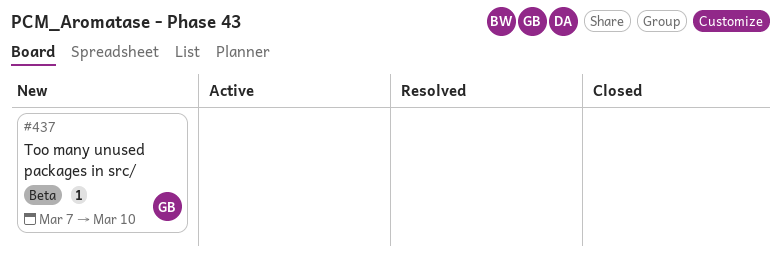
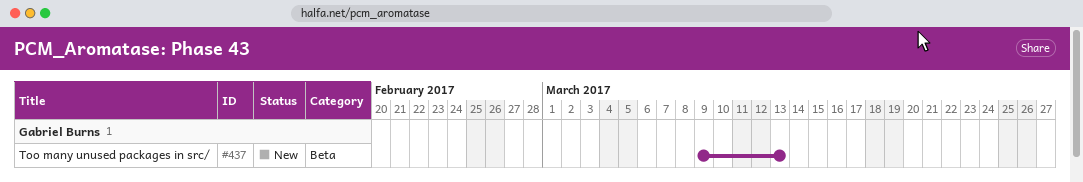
#437, start: Mar 7 -> Mar 9
#437, due: Mar 10 -> Mar 13

